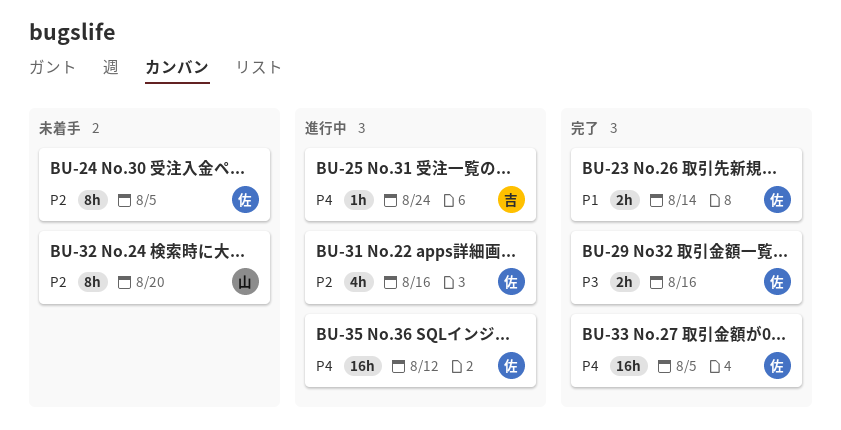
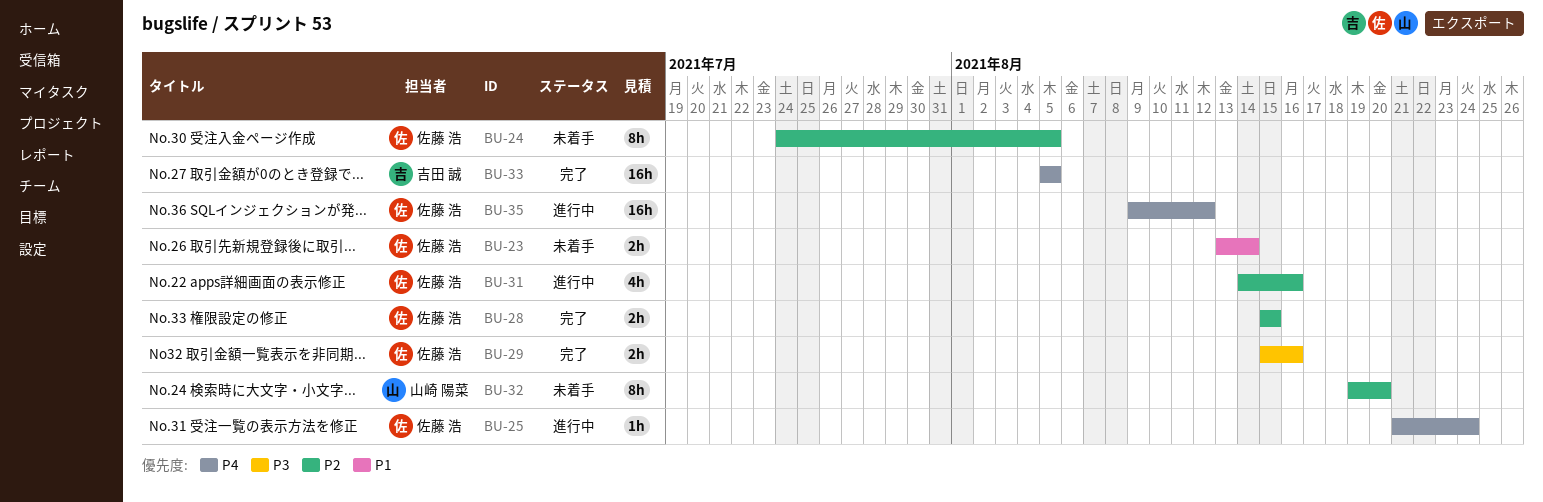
BU-23, status: 完了 -> 未着手
BU-25, owner: 吉田 誠 -> 佐藤 浩
BU-28: none -> present
BU-33, owner: 佐藤 浩 -> 吉田 誠

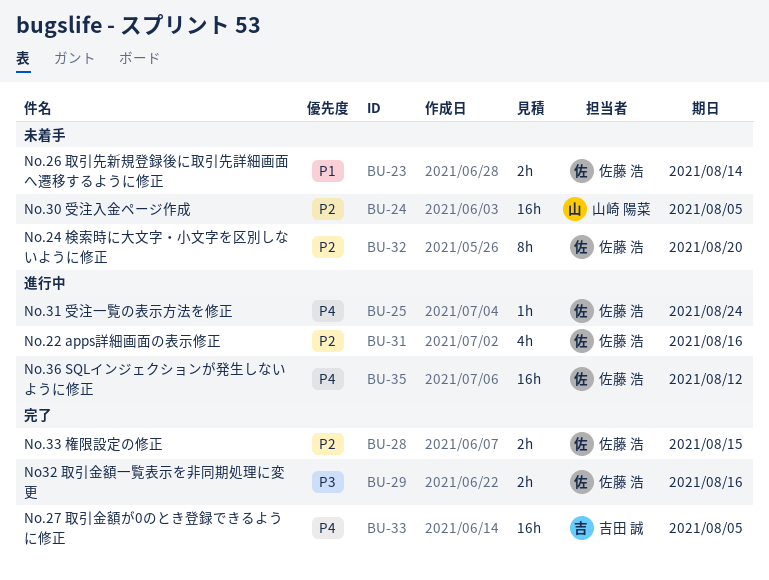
BU-24, owner: 佐藤 浩 -> 山崎 陽菜
BU-24, estimate: 8h -> 16h
BU-32, owner: 山崎 陽菜 -> 佐藤 浩

